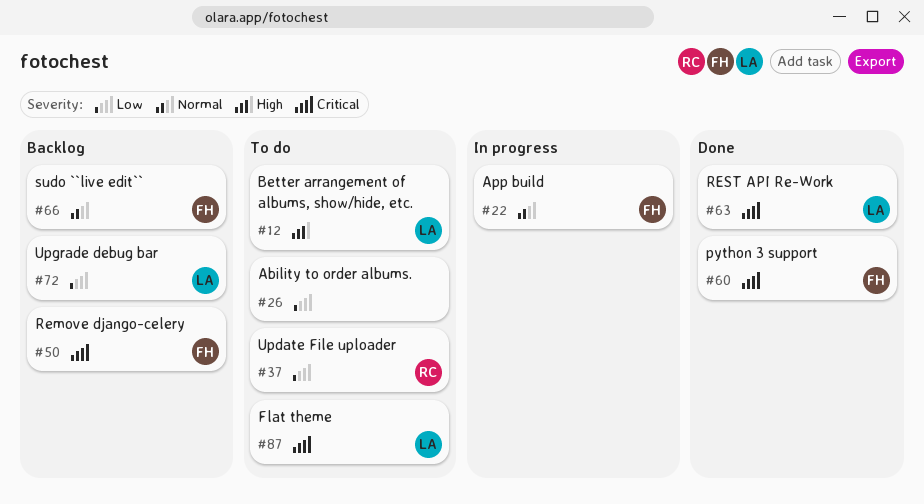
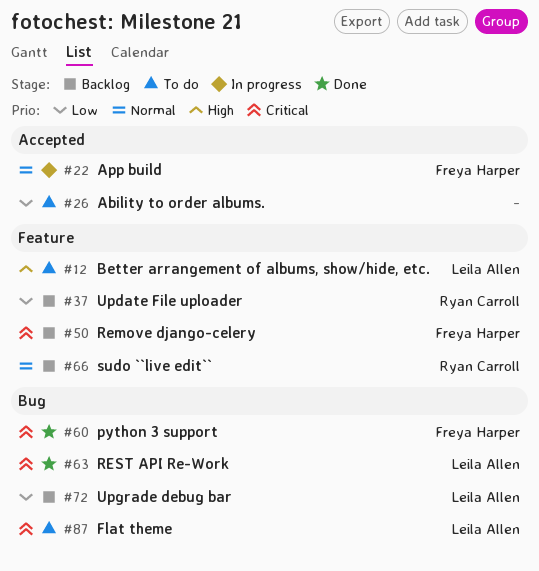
#37, status: To do -> Backlog
#66, owner: Freya Harper -> Ryan Carroll

